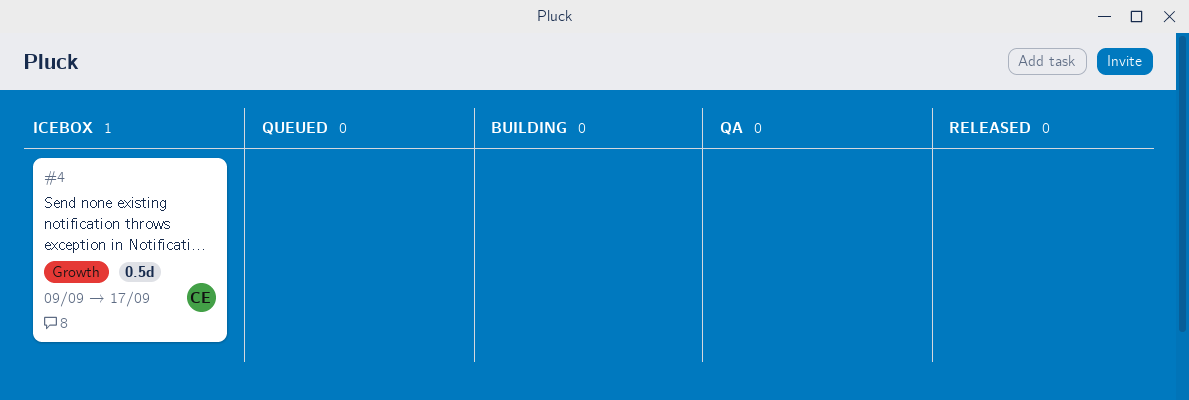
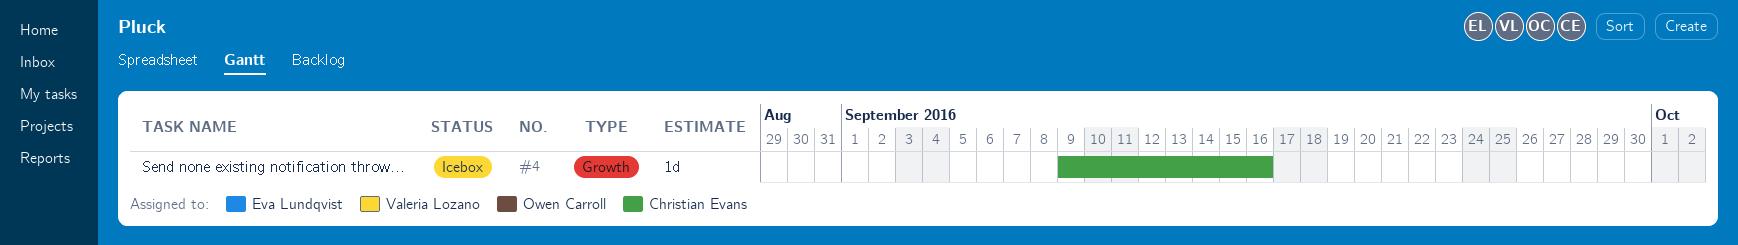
#4, estimate: 0.5d -> 1d
#4, due: Sep 17 -> Sep 16

